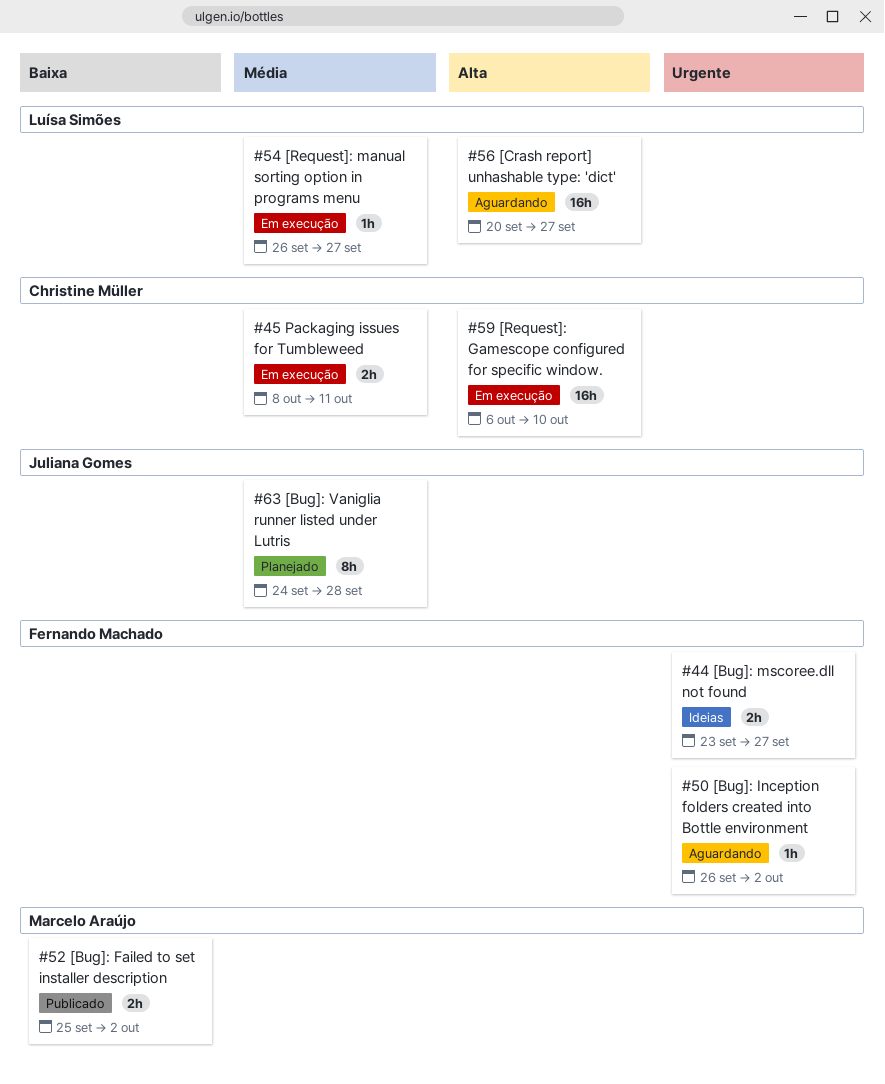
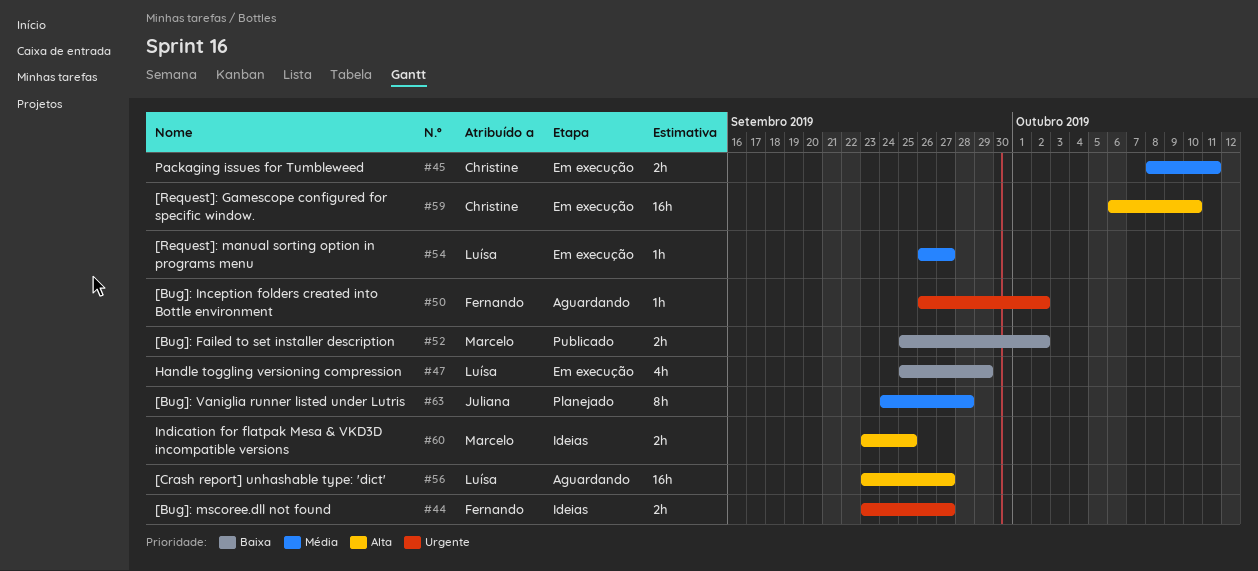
#47: none -> present
#56, start: Sep 20 -> Sep 23
#60: none -> present

